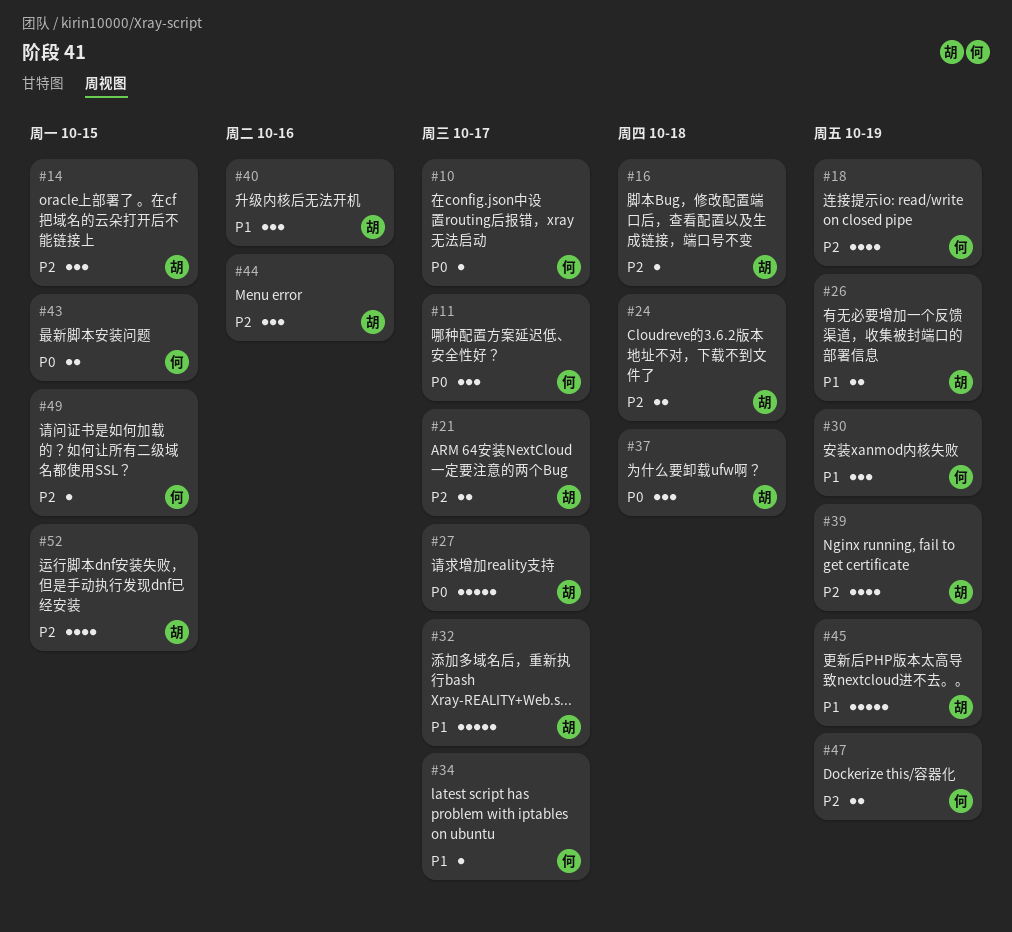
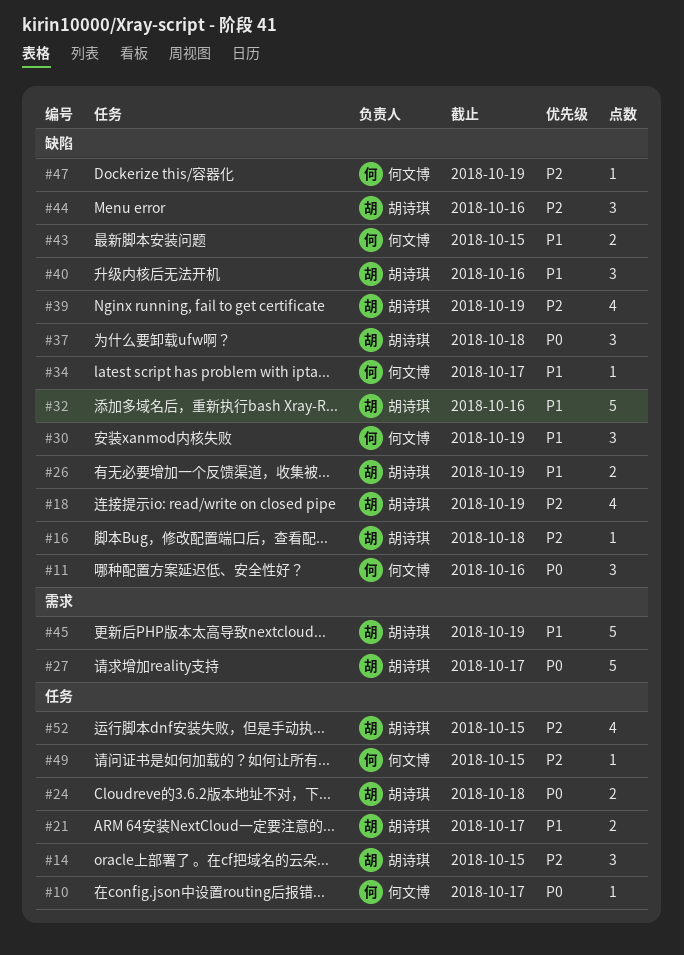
#11, due: Oct 17 -> Oct 16
#18, owner: 何文博 -> 胡诗琪
#21, priority: P2 -> P1
#24, priority: P2 -> P0
#32, due: Oct 17 -> Oct 16
#43, priority: P0 -> P1
#47, estimate: 2 -> 1

